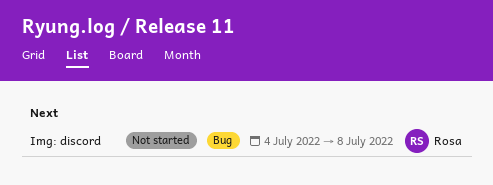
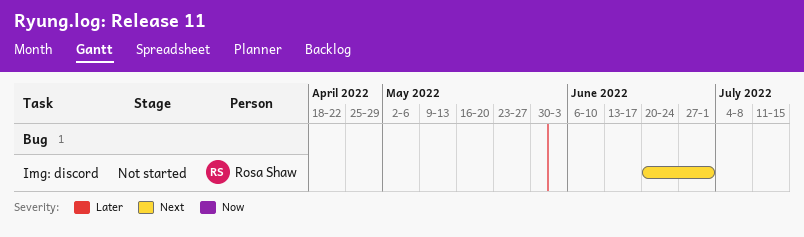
Img: discord, start: Jul 4 -> Jun 20
Img: discord, due: Jul 8 -> Jul 1

